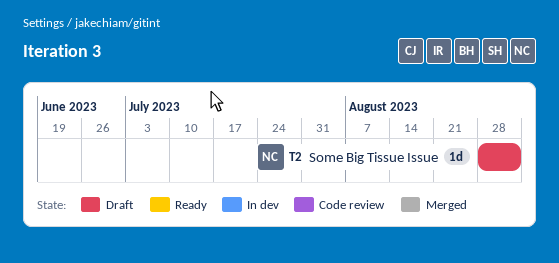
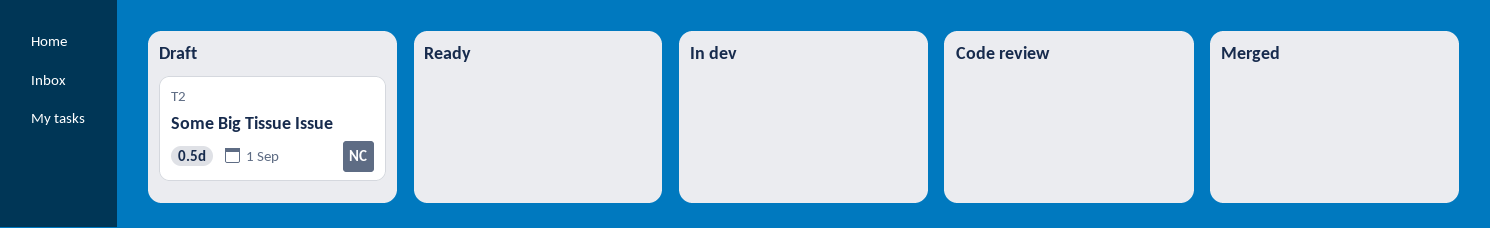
T2, estimate: 1d -> 0.5d

